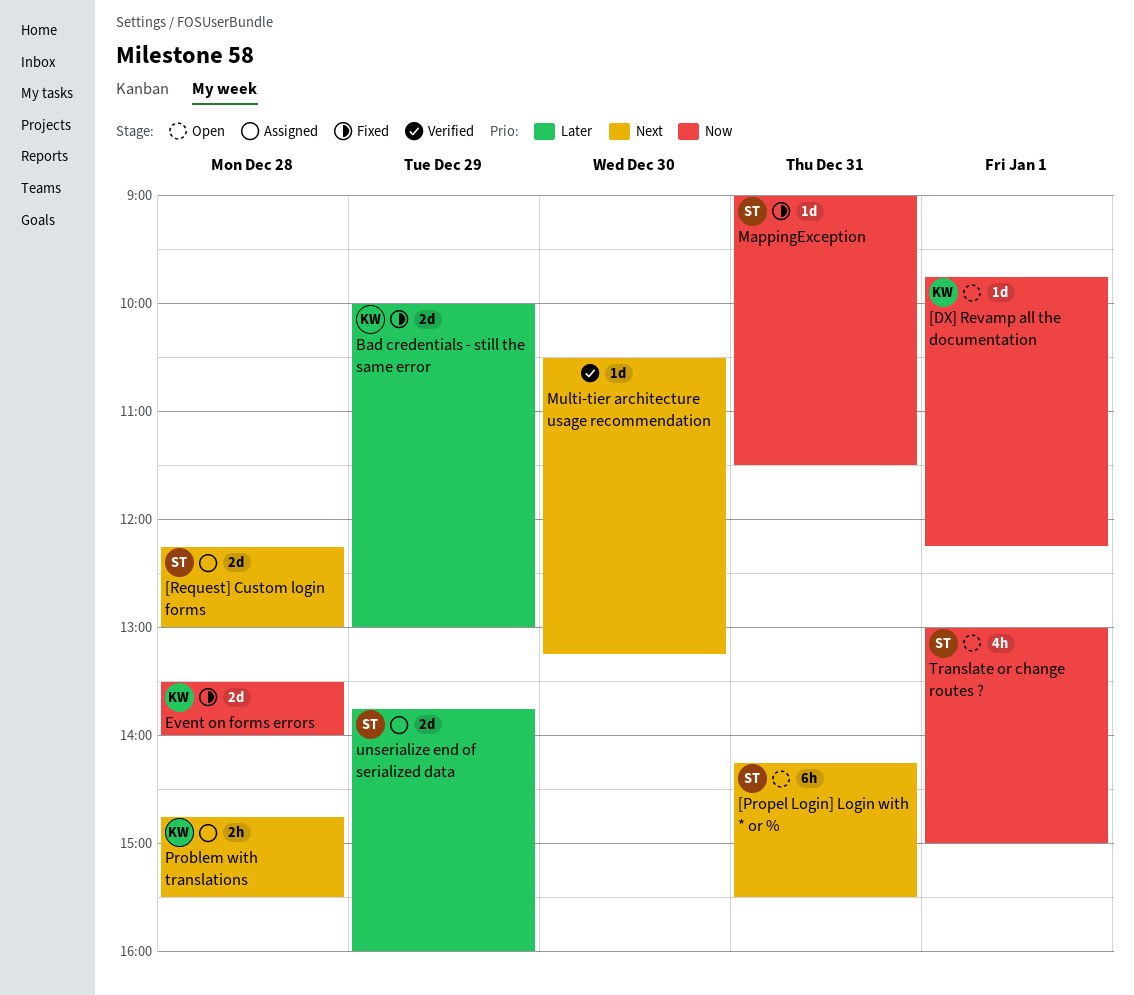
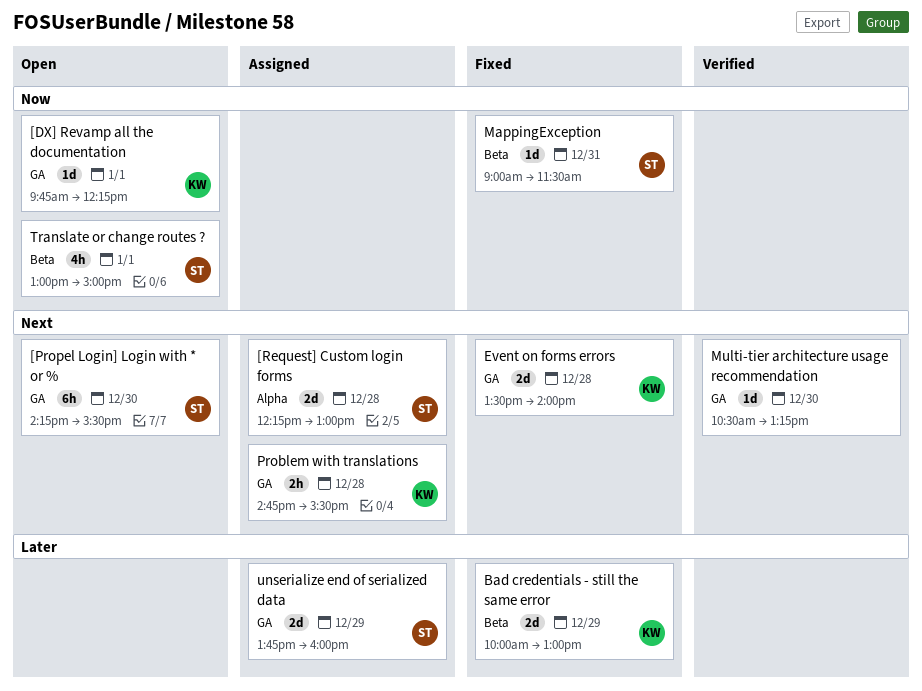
[Propel Login] Login with * or %, day: Dec 31 -> Dec 30
Event on forms errors, priority: Now -> Next

